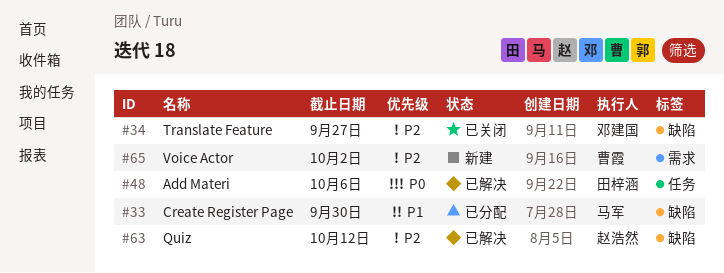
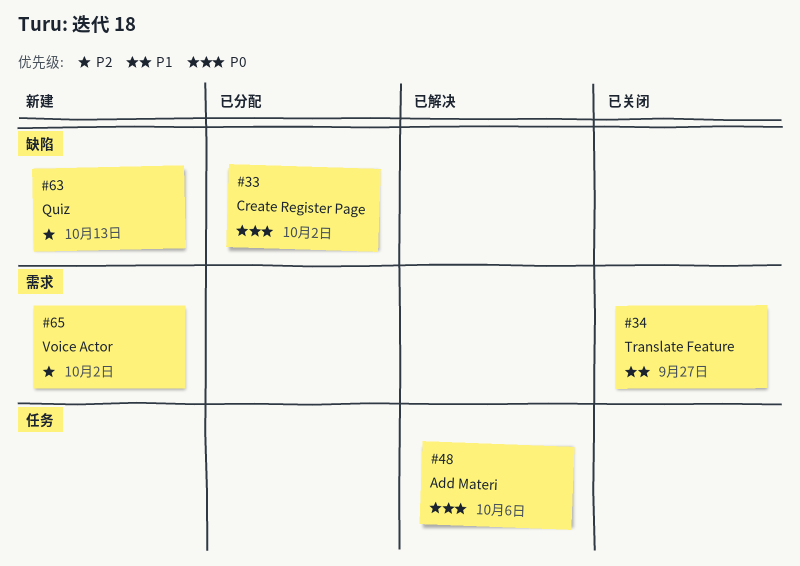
#33, priority: P1 -> P0
#33, due: Sep 30 -> Oct 2
#34, priority: P2 -> P1
#34, label: 缺陷 -> 需求
#63, status: 已解决 -> 新建
#63, due: Oct 12 -> Oct 13

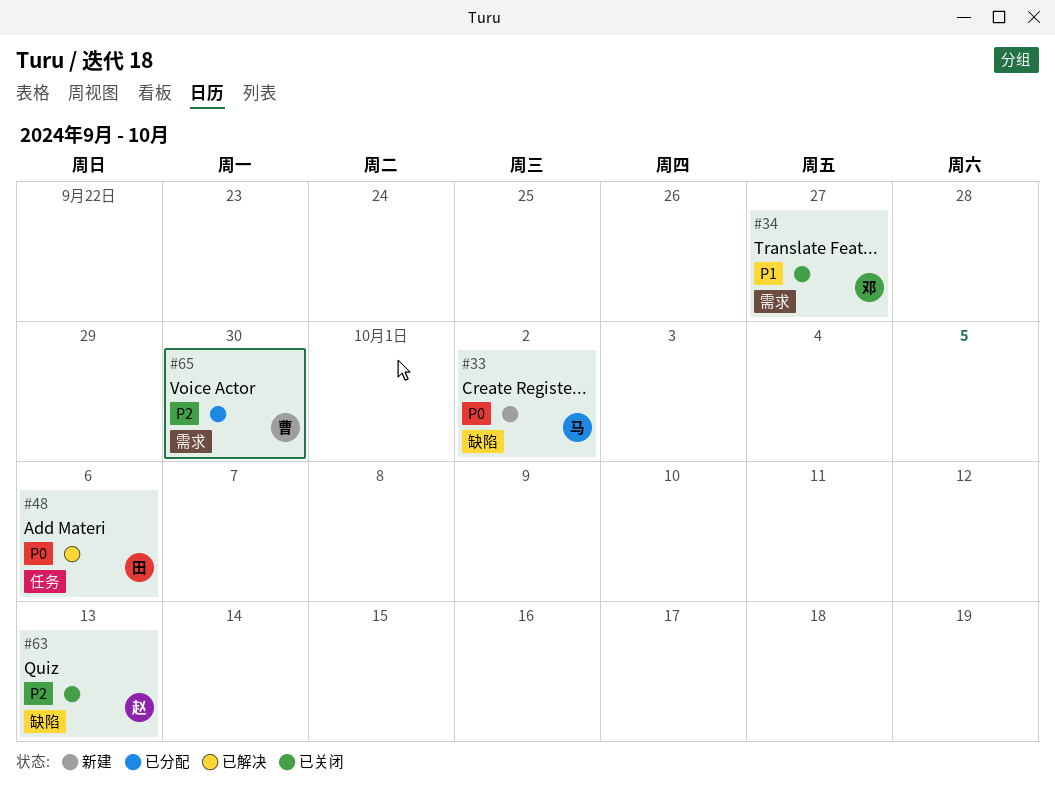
#33, status: 已分配 -> 新建
#63, status: 新建 -> 已关闭
#65, status: 新建 -> 已分配
#65, due: Oct 2 -> Sep 30

